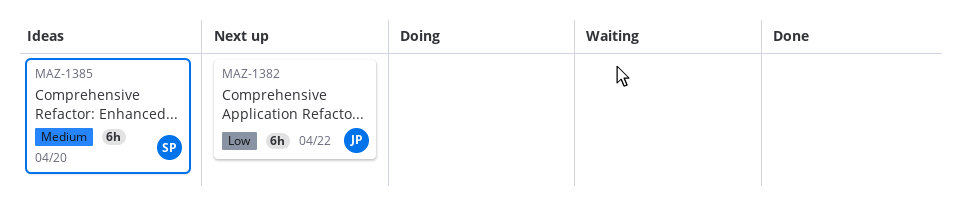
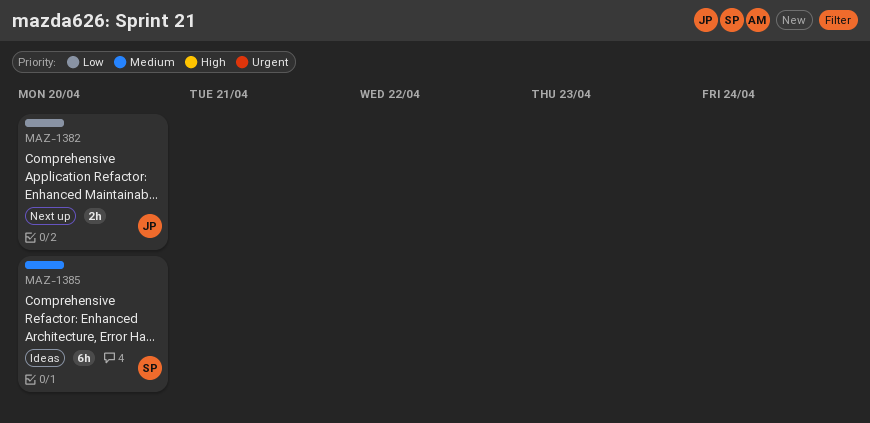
MAZ-1382, estimate: 6h -> 2h
MAZ-1382, due: Apr 22 -> Apr 20

